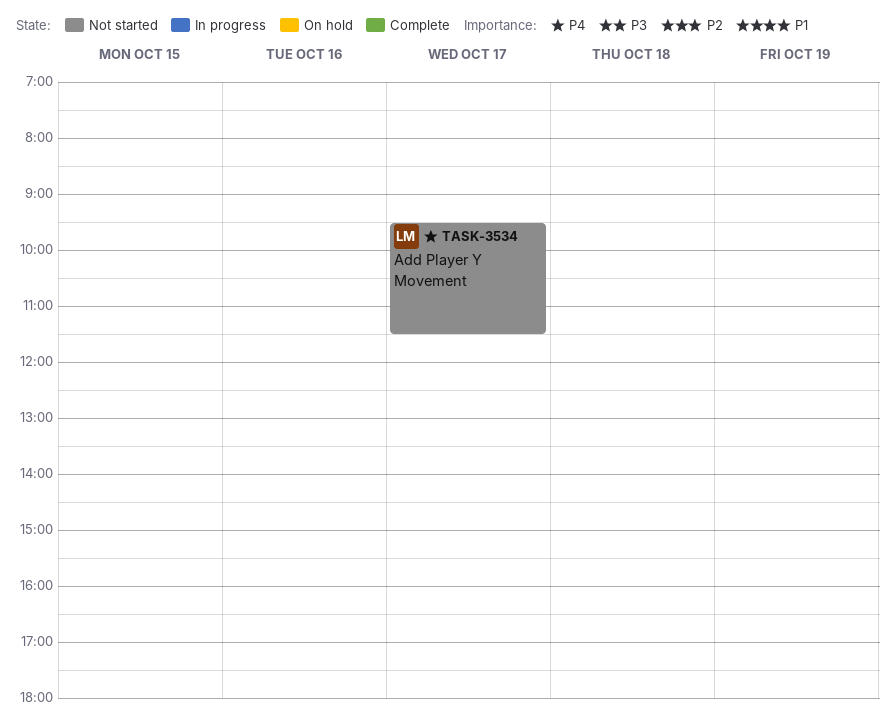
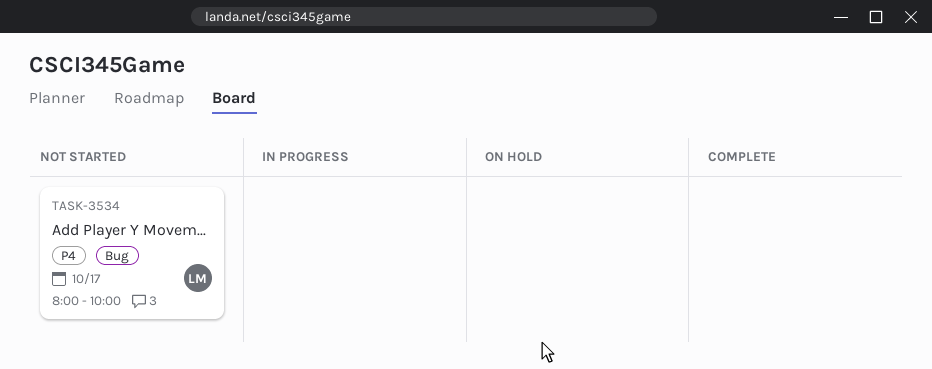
TASK-3534, begins: 09:30 -> 08:00
TASK-3534, ends: 11:30 -> 10:00

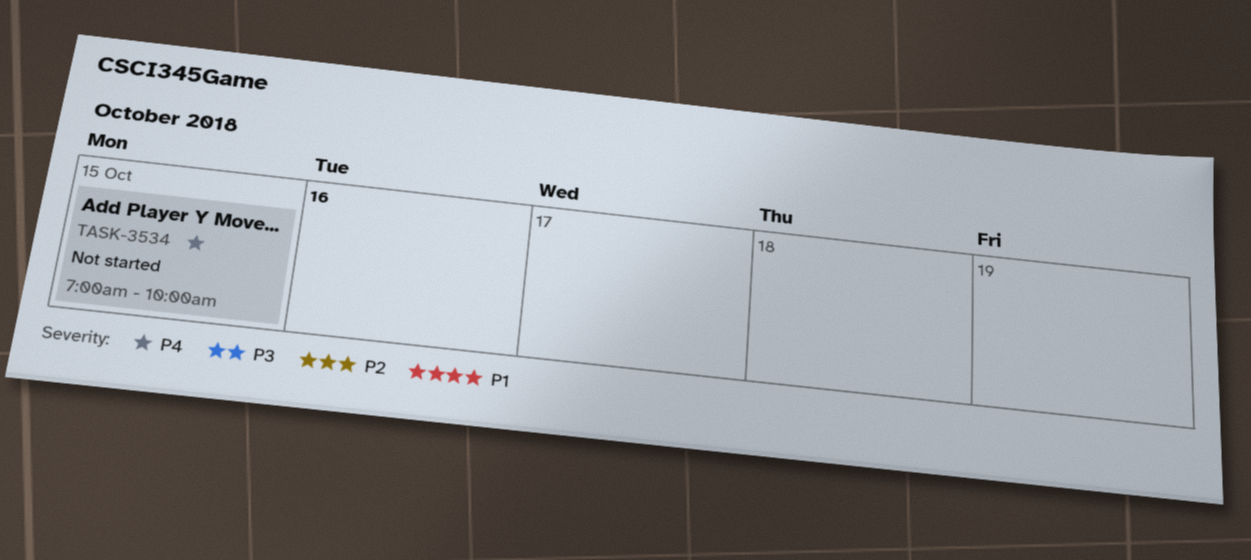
TASK-3534, day: Oct 17 -> Oct 15
TASK-3534, begins: 08:00 -> 07:00

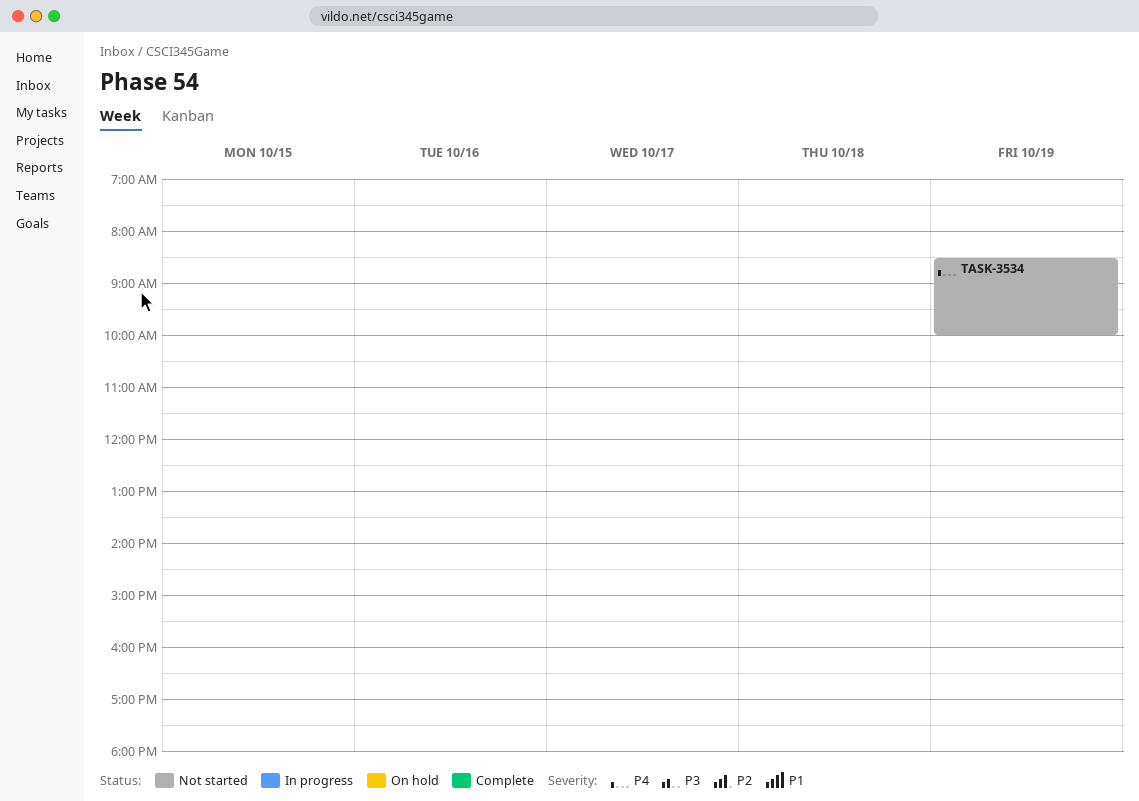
TASK-3534, day: Oct 15 -> Oct 19
TASK-3534, begins: 07:00 -> 08:30

